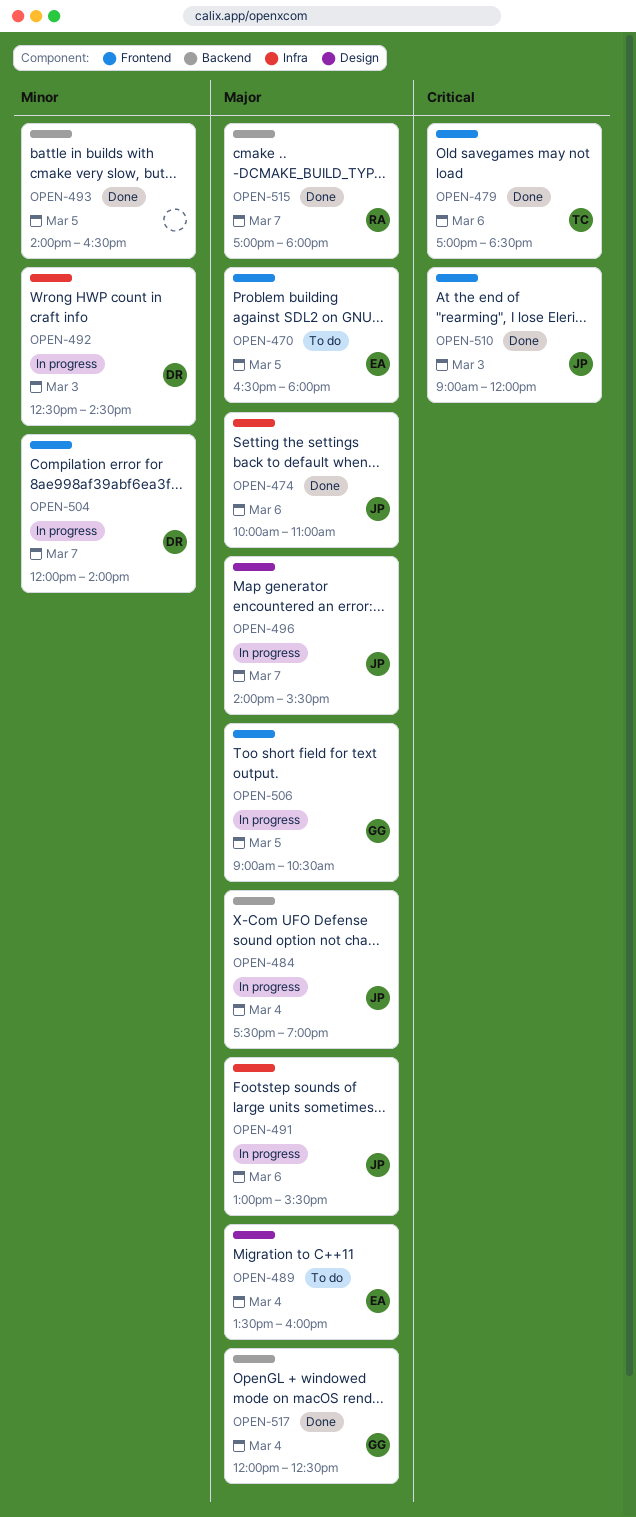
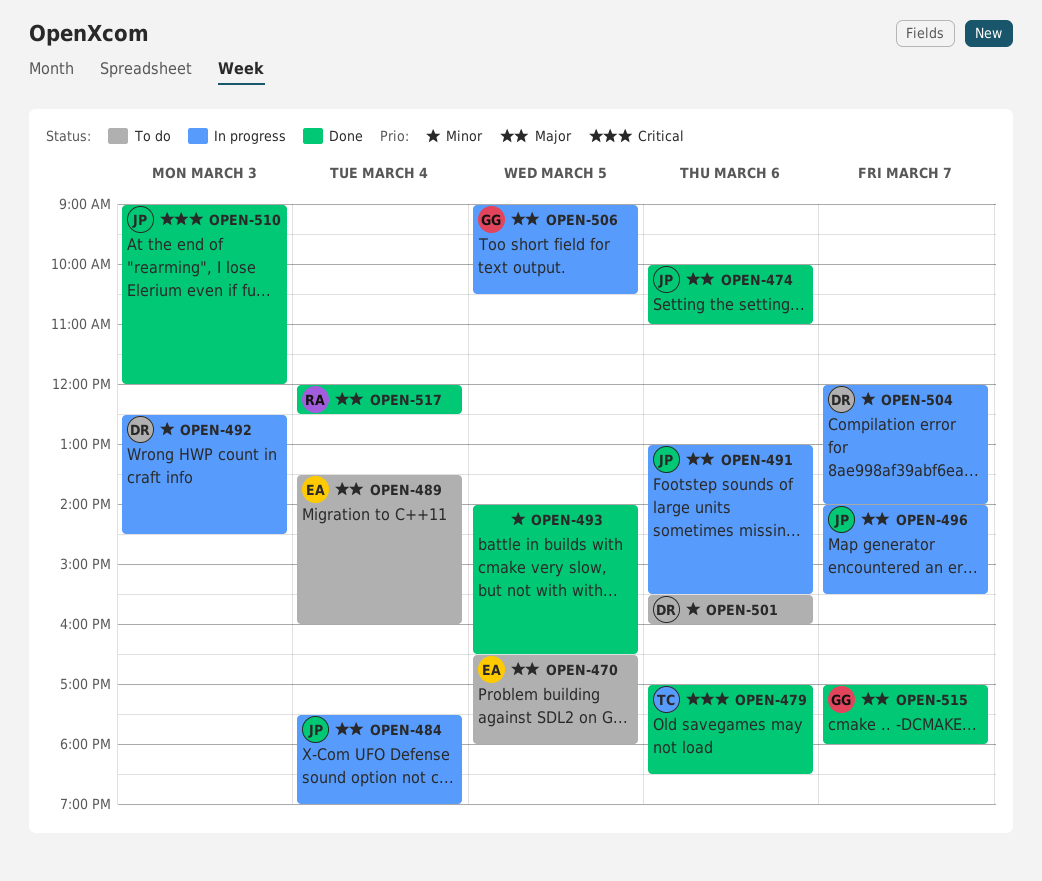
OPEN-501: none -> present
OPEN-515, owner: RA -> GG
OPEN-517, owner: GG -> RA

